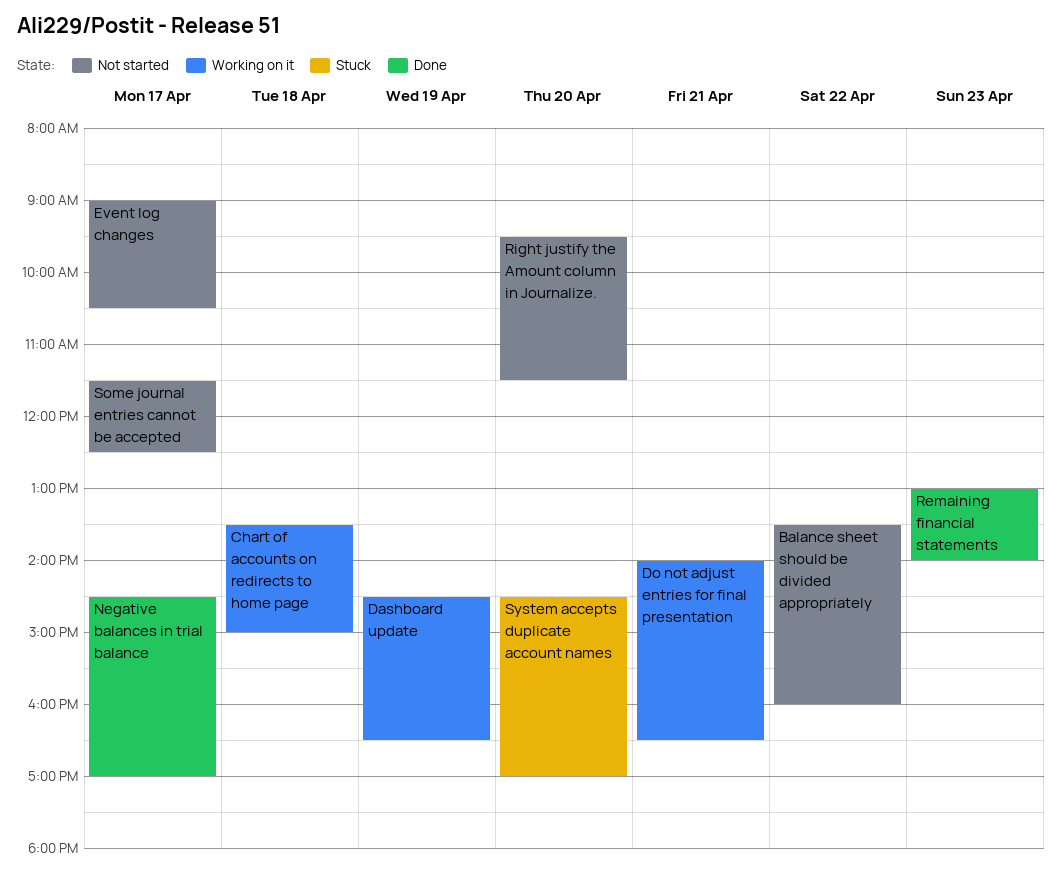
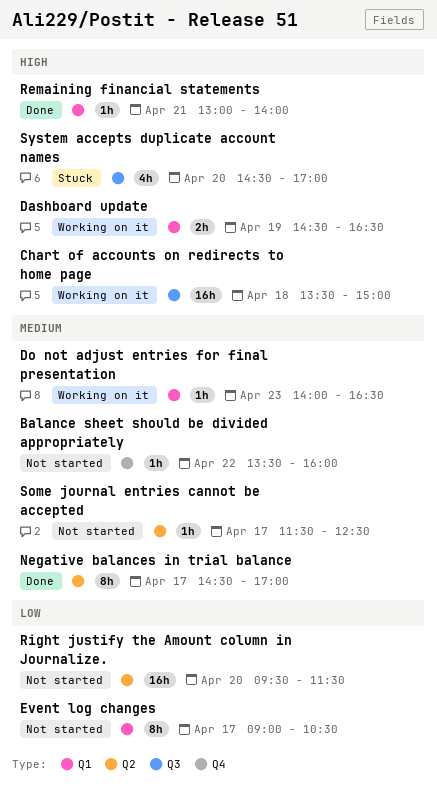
Do not adjust entries for final presentation, day: Apr 21 -> Apr 23
Remaining financial statements, day: Apr 23 -> Apr 21

